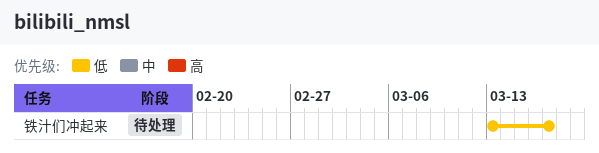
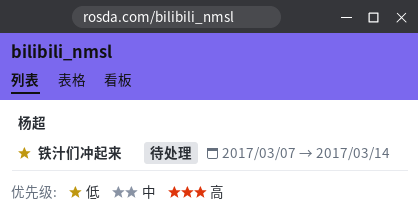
铁汁们冲起来, start: Mar 13 -> Mar 7
铁汁们冲起来, due: Mar 17 -> Mar 14

